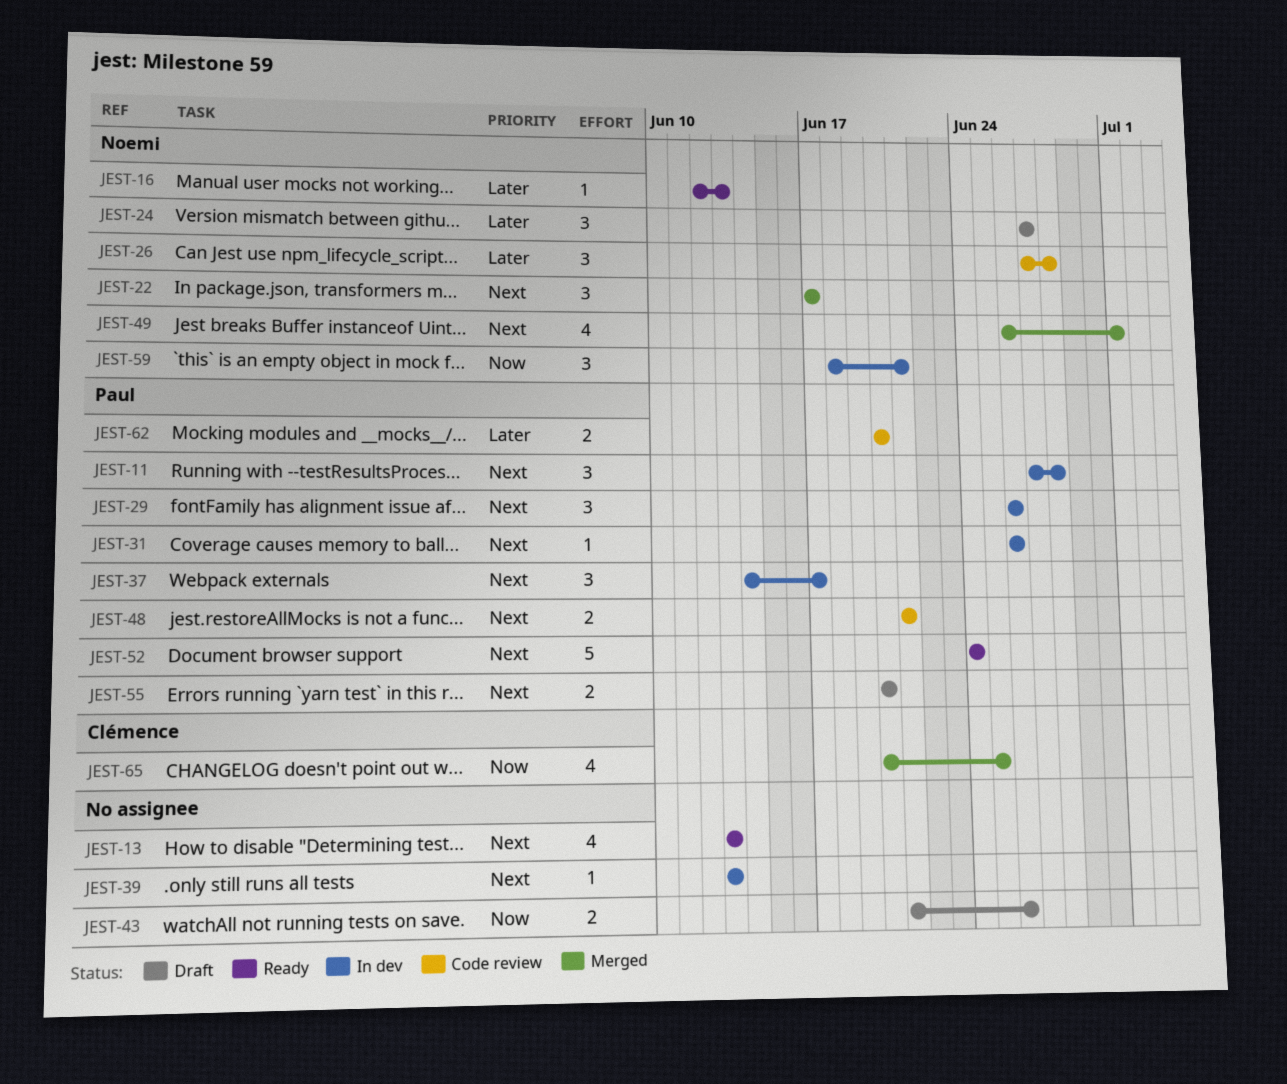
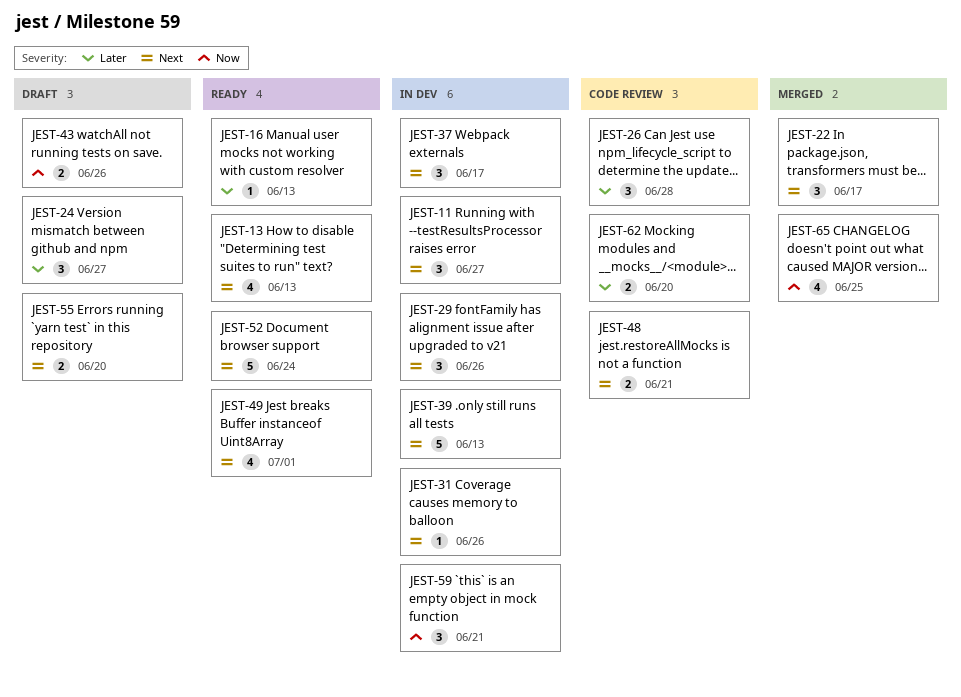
JEST-11, due: Jun 28 -> Jun 27
JEST-39, estimate: 1 -> 5
JEST-49, status: Merged -> Ready

